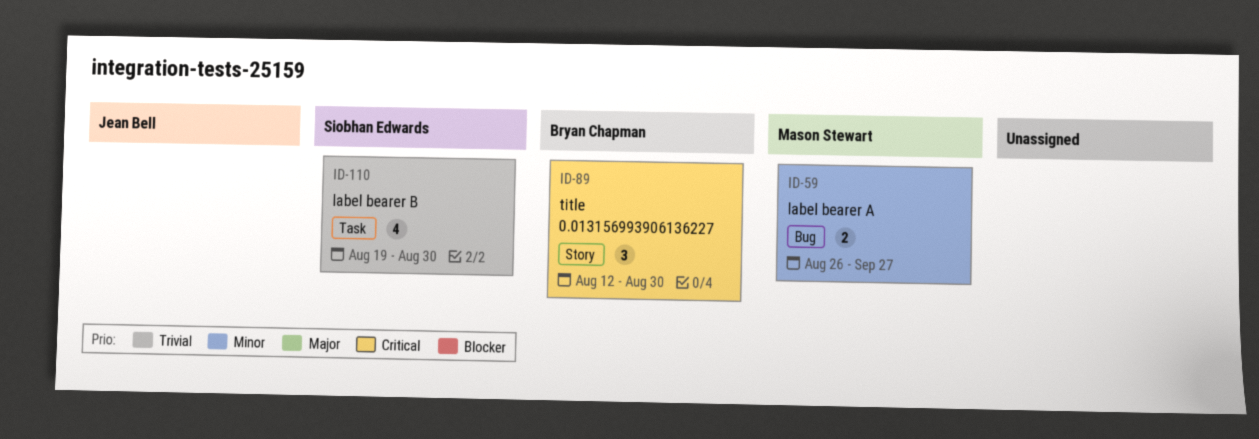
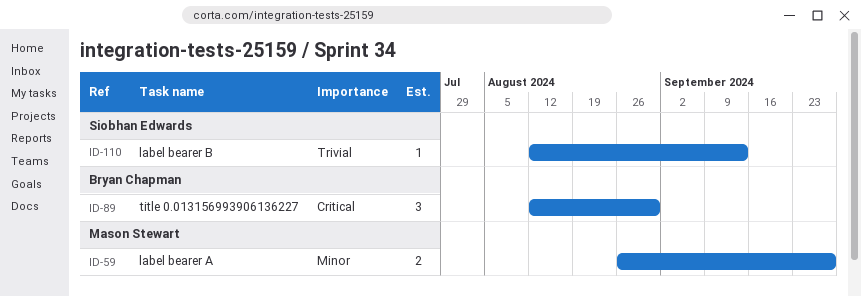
ID-110, estimate: 4 -> 1
ID-110, start: Aug 19 -> Aug 12
ID-110, due: Aug 30 -> Sep 13

